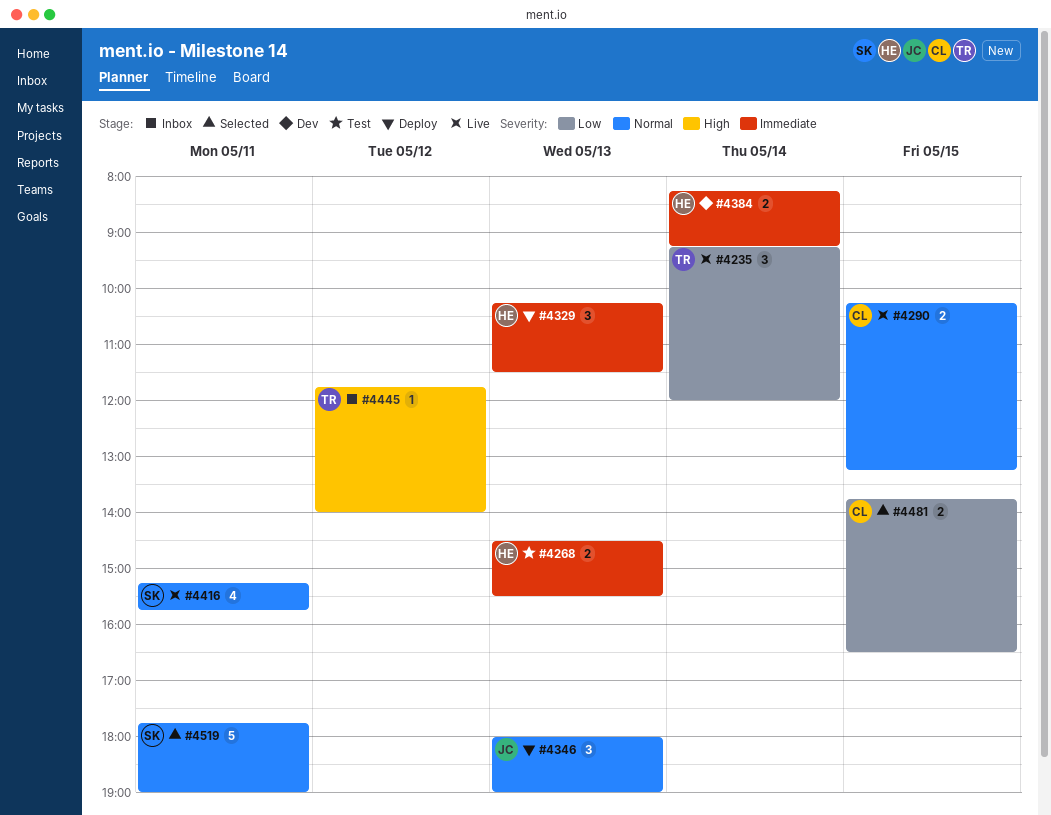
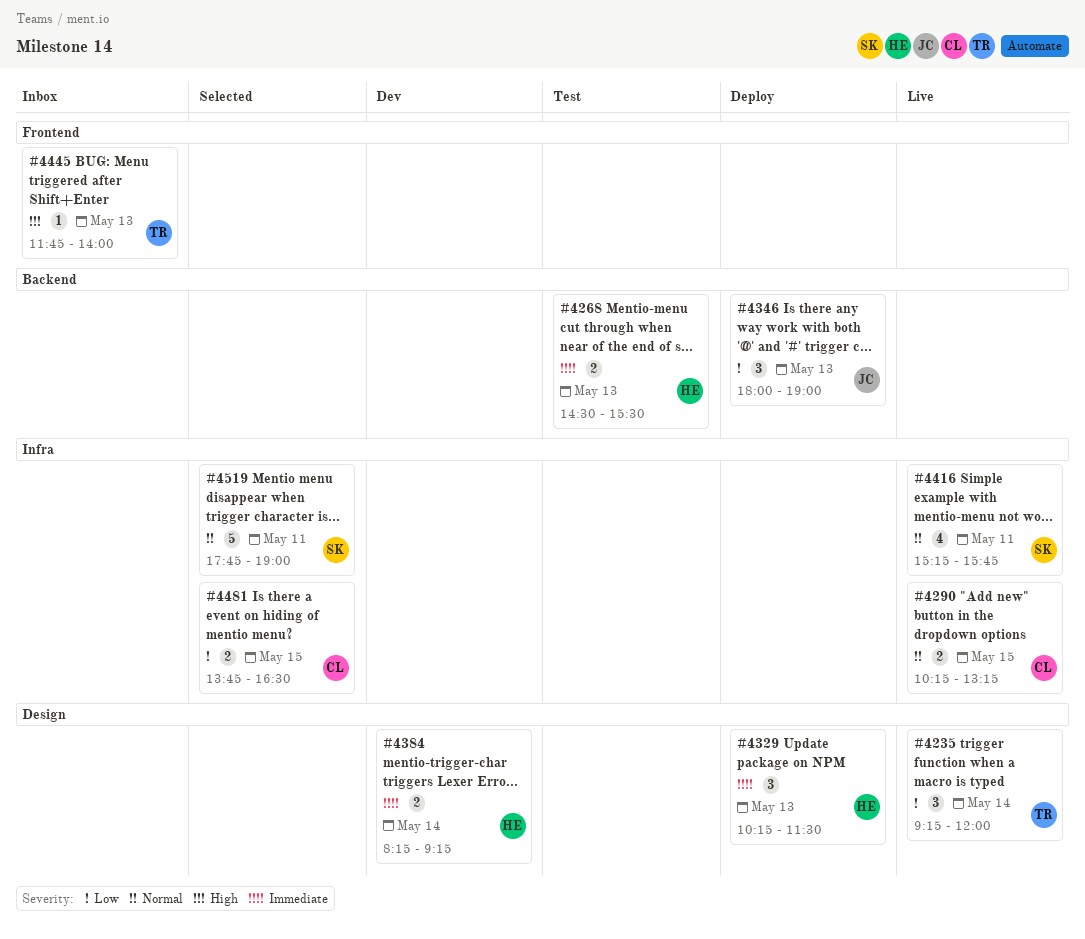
#4346, priority: Normal -> Low
#4445, day: May 12 -> May 13

